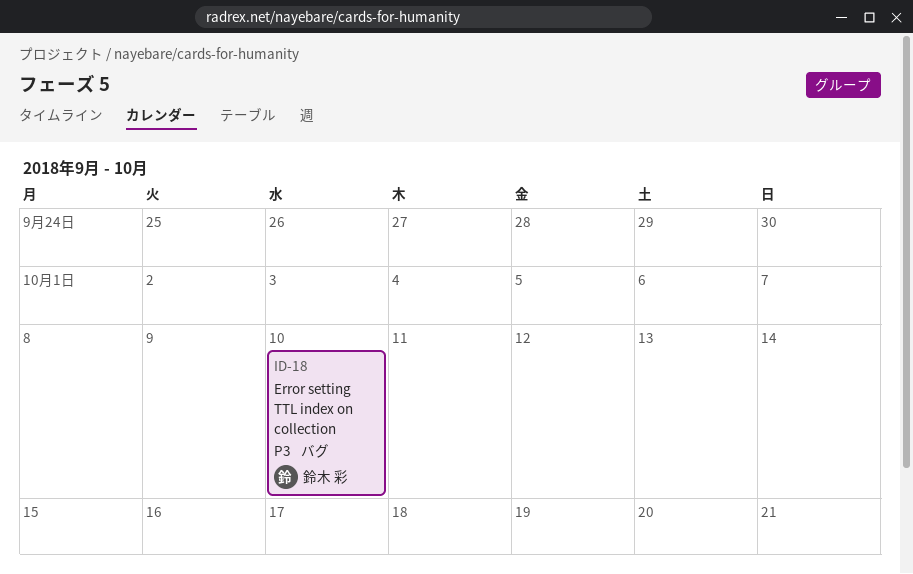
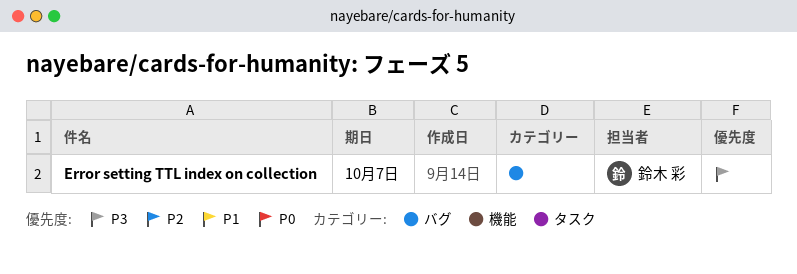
Error setting TTL index on collection, due: Oct 10 -> Oct 7

